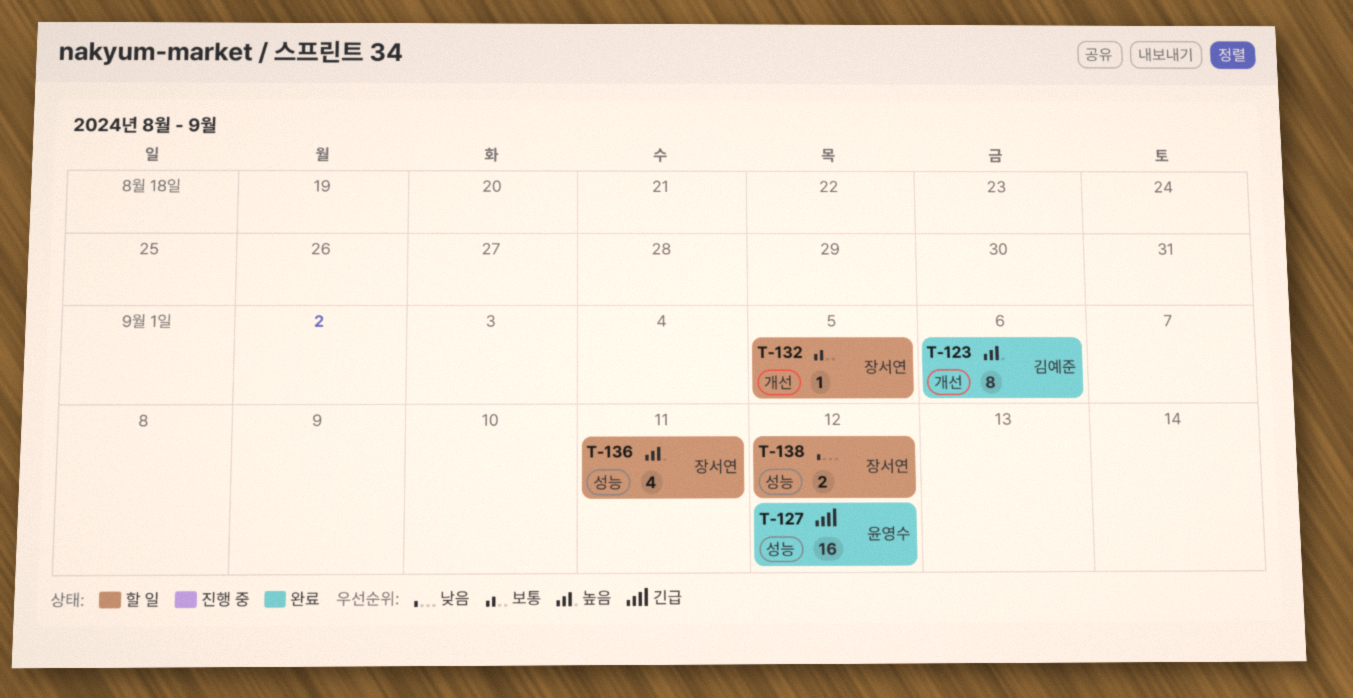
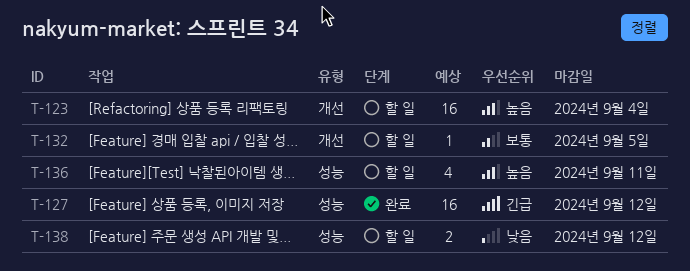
T-123, status: 완료 -> 할 일
T-123, estimate: 8 -> 16
T-123, due: Sep 6 -> Sep 4

